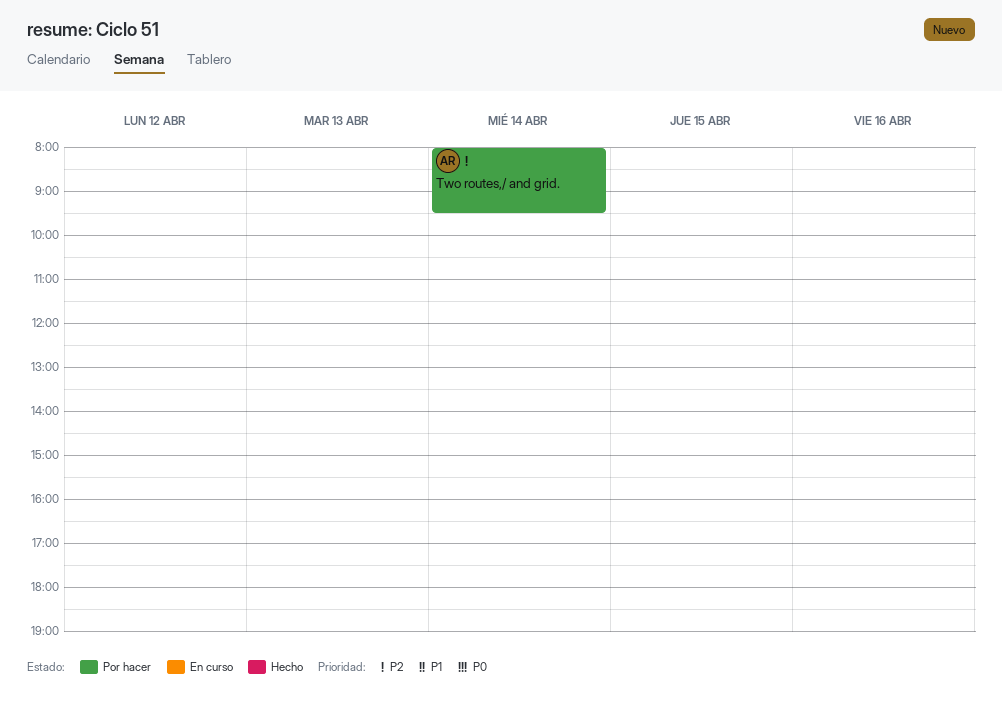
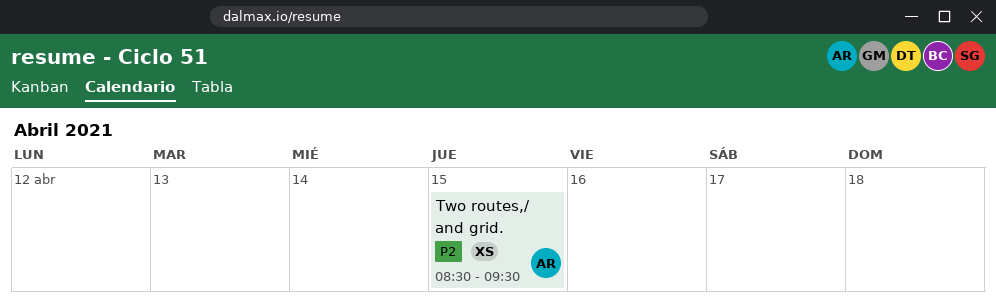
Two routes,/ and grid., day: Apr 14 -> Apr 15
Two routes,/ and grid., begins: 08:00 -> 08:30

